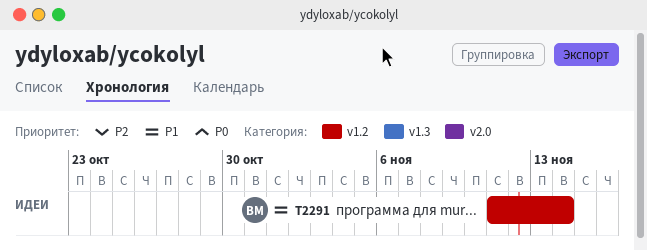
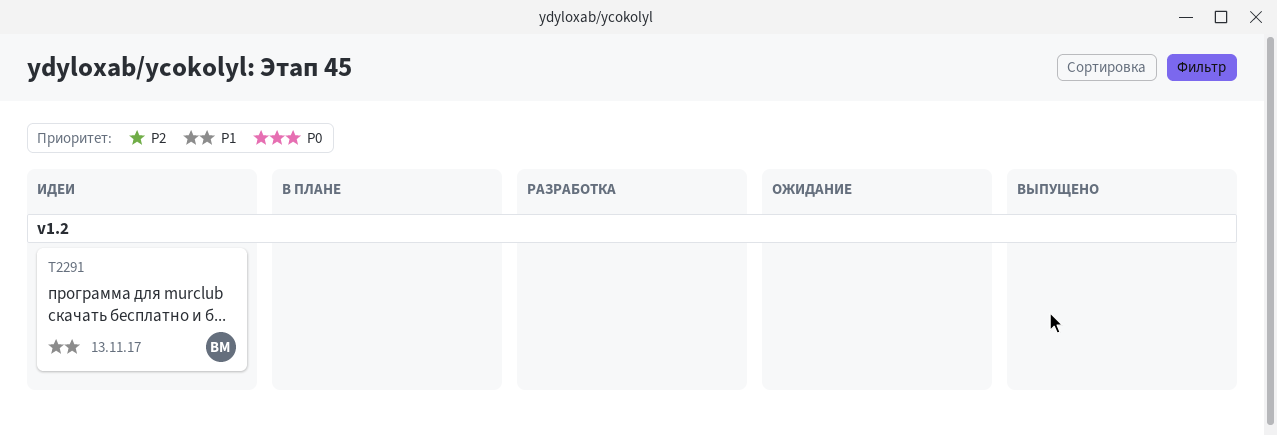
T2291, due: Nov 14 -> Nov 13

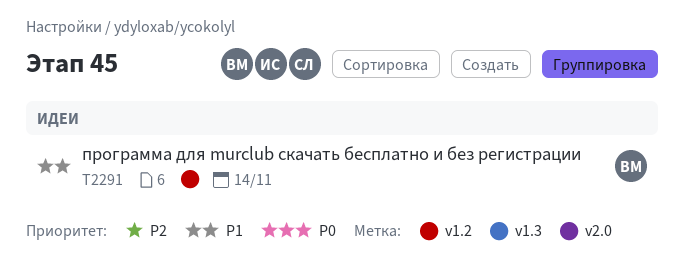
T2291, due: Nov 13 -> Nov 14

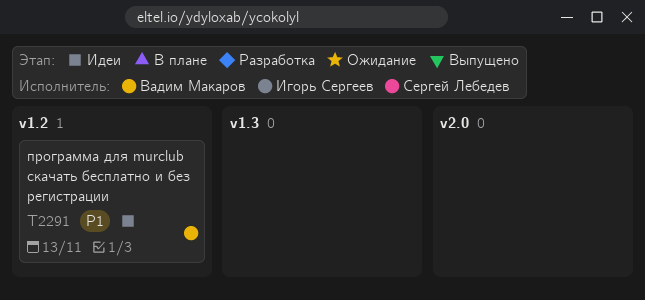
T2291, due: Nov 14 -> Nov 13

